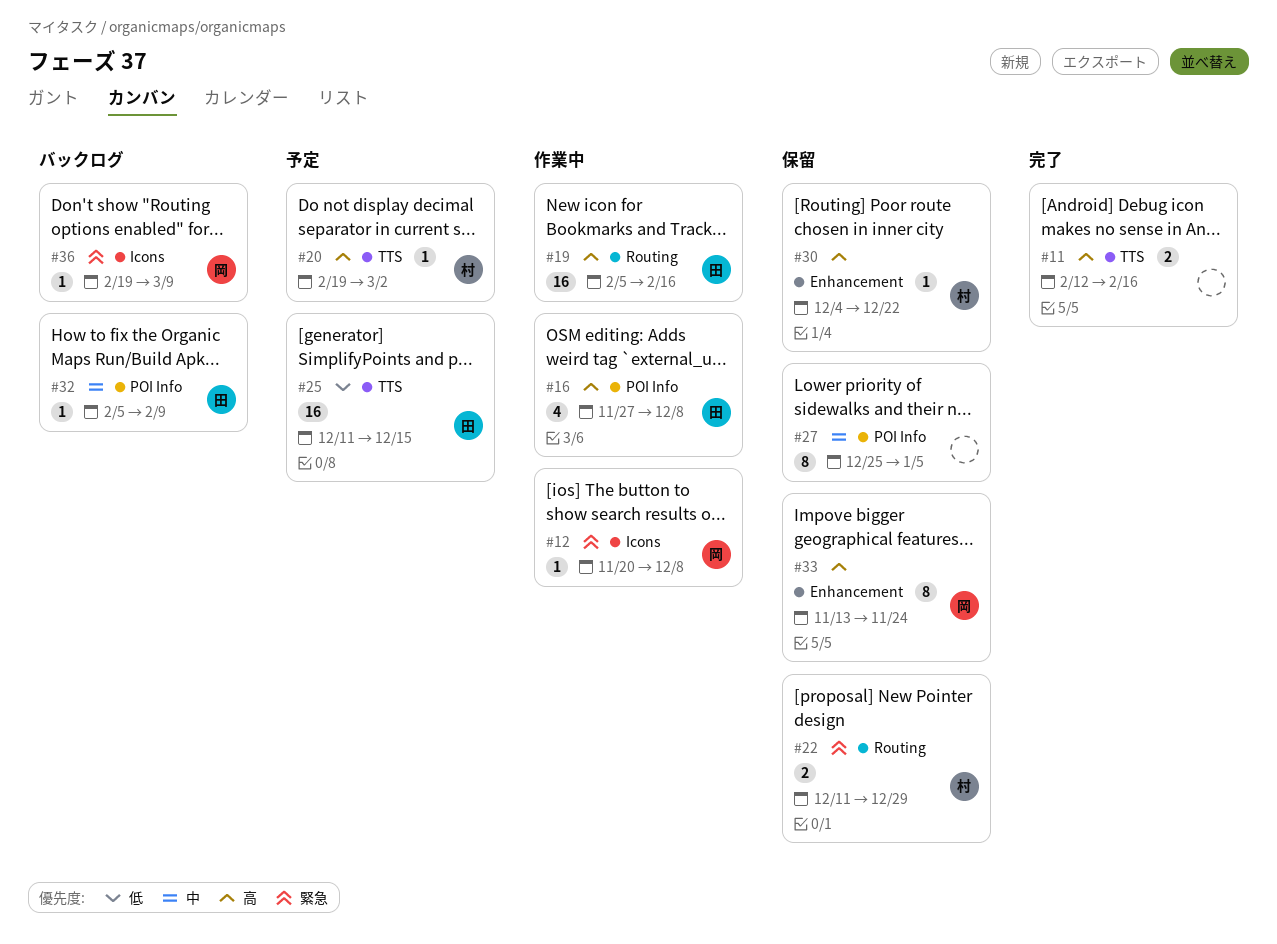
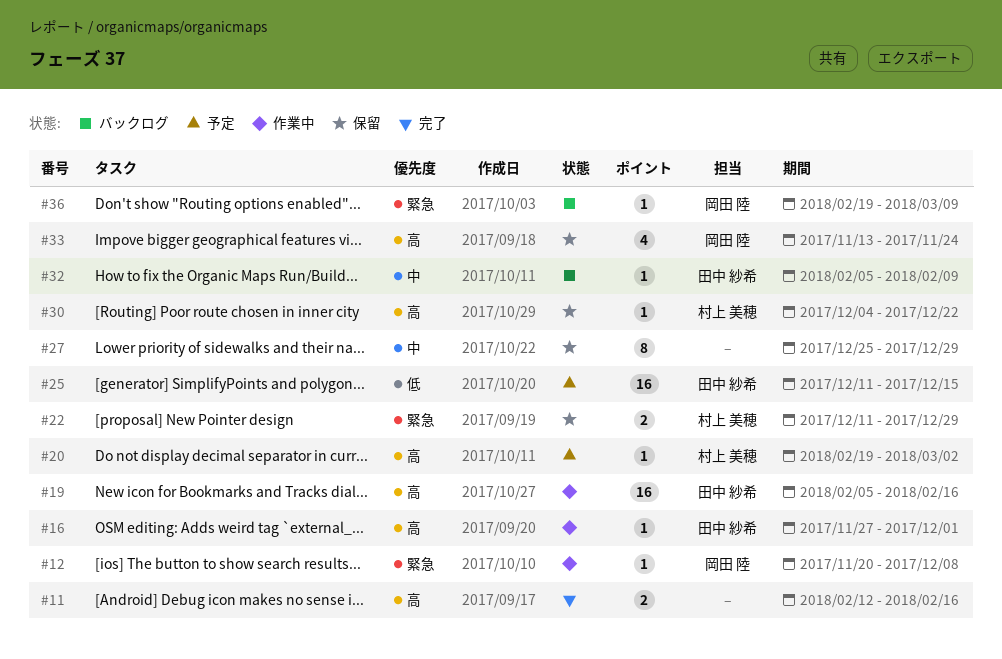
#16, estimate: 4 -> 1
#16, due: Dec 8 -> Dec 1
#27, due: Jan 5 -> Dec 29
#33, estimate: 8 -> 4

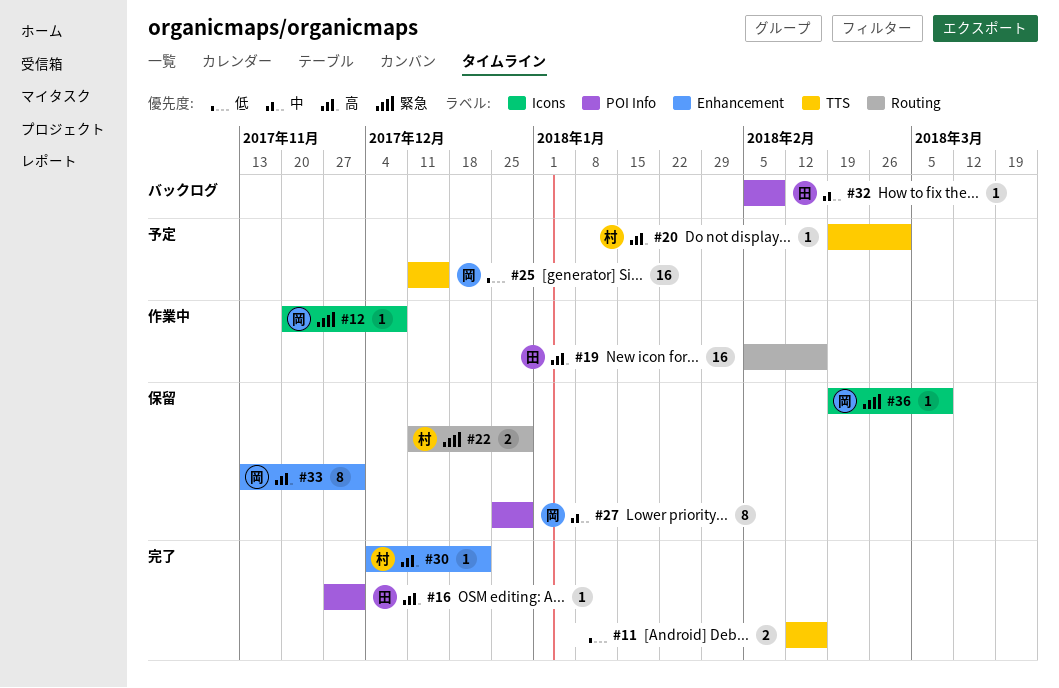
#11, priority: 高 -> 低
#16, status: 作業中 -> 完了
#25, owner: 田中 紗希 -> 岡田 陸
#27, owner: none -> 岡田 陸
#30, status: 保留 -> 完了
#33, estimate: 4 -> 8
#33, due: Nov 24 -> Dec 1
#36, status: バックログ -> 保留

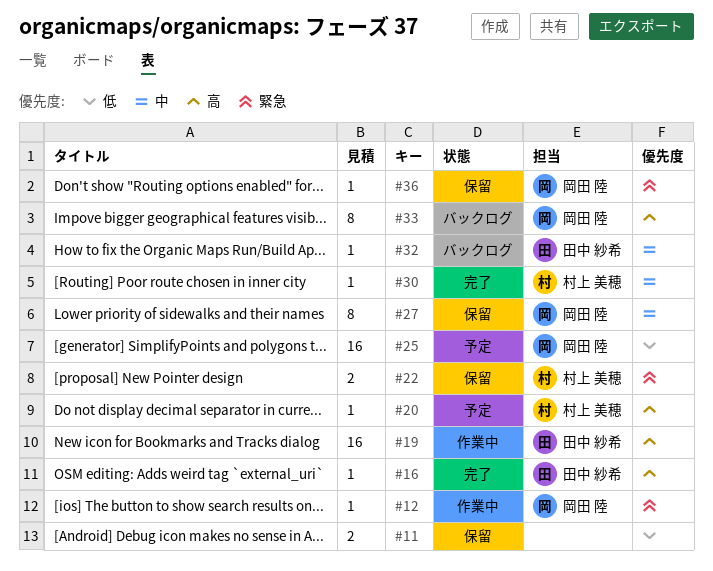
#11, status: 完了 -> 保留
#30, priority: 高 -> 中
#33, status: 保留 -> バックログ

